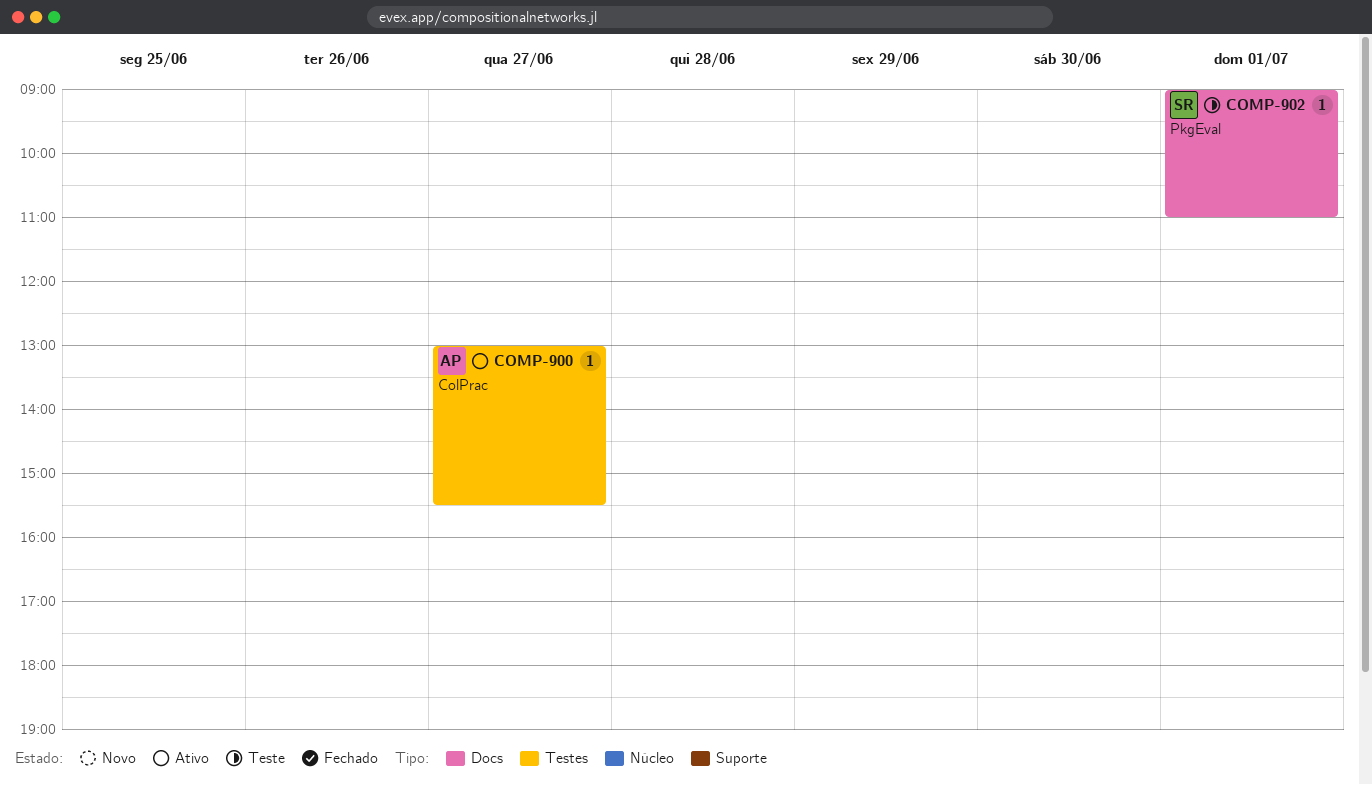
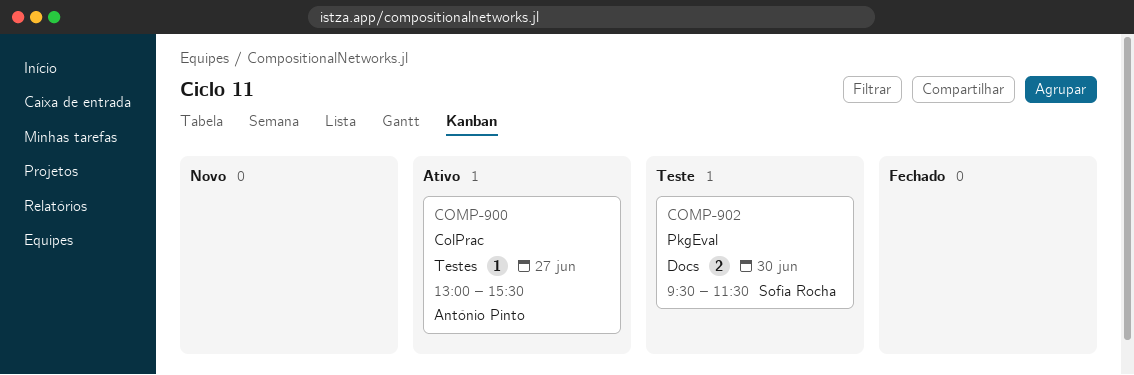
COMP-902, estimate: 1 -> 2
COMP-902, day: Jul 1 -> Jun 30
COMP-902, begins: 09:00 -> 09:30
COMP-902, ends: 11:00 -> 11:30

